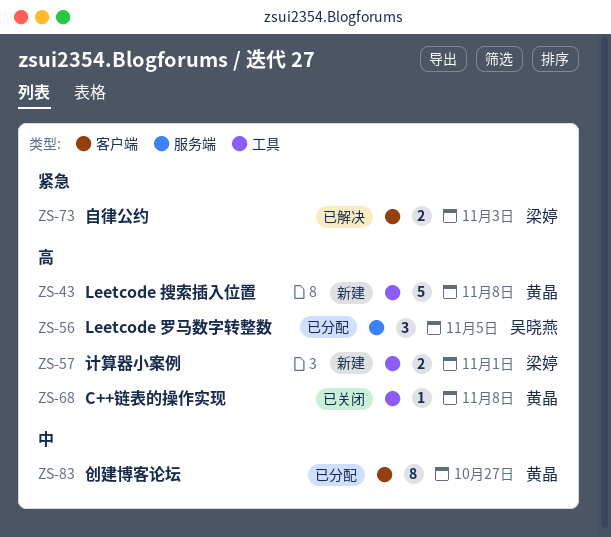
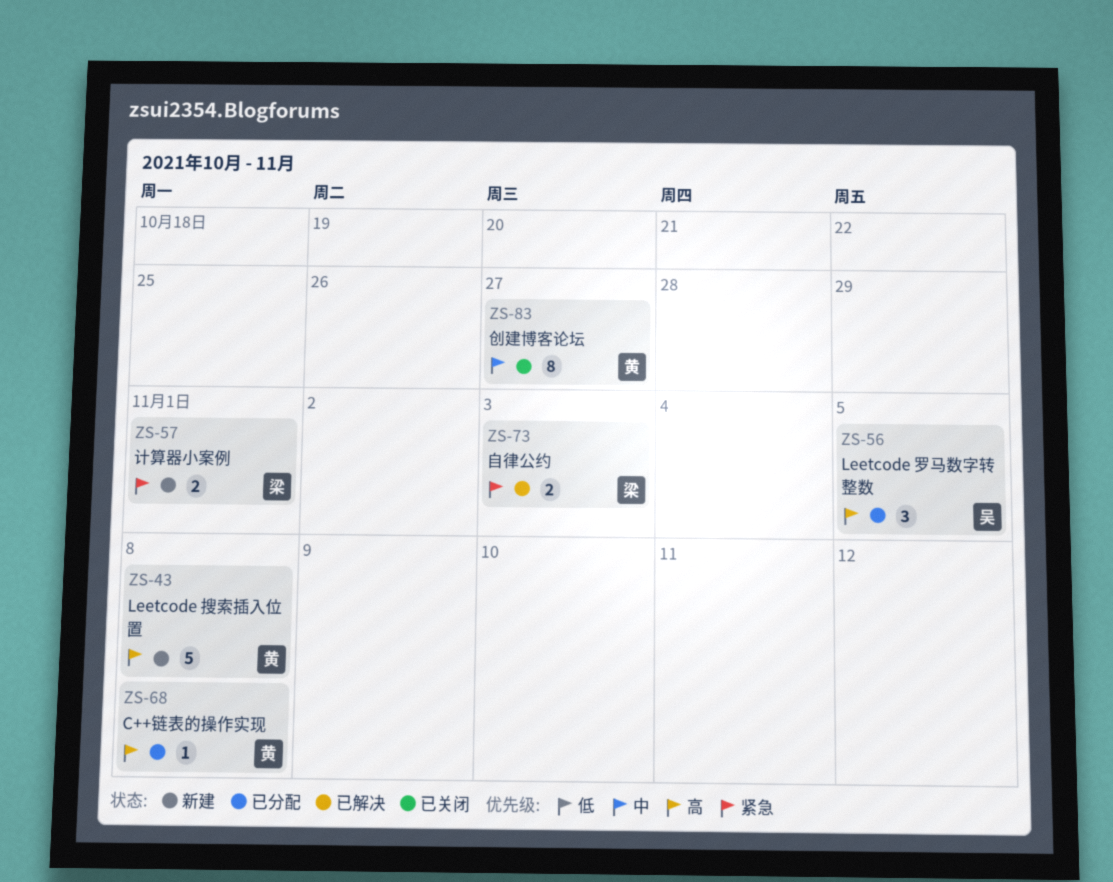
ZS-57, priority: 高 -> 紧急
ZS-68, status: 已关闭 -> 已分配
ZS-83, status: 已分配 -> 已关闭

